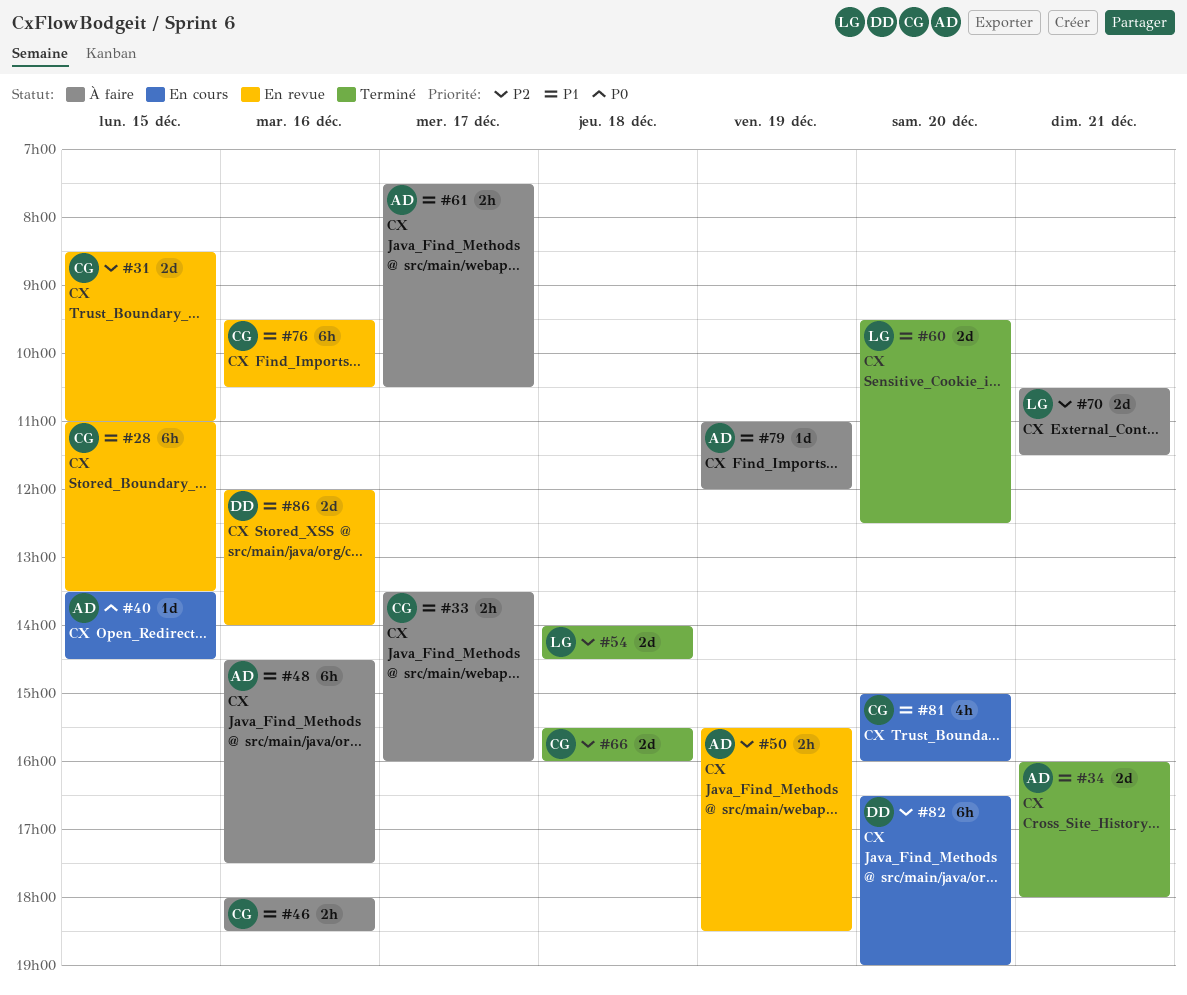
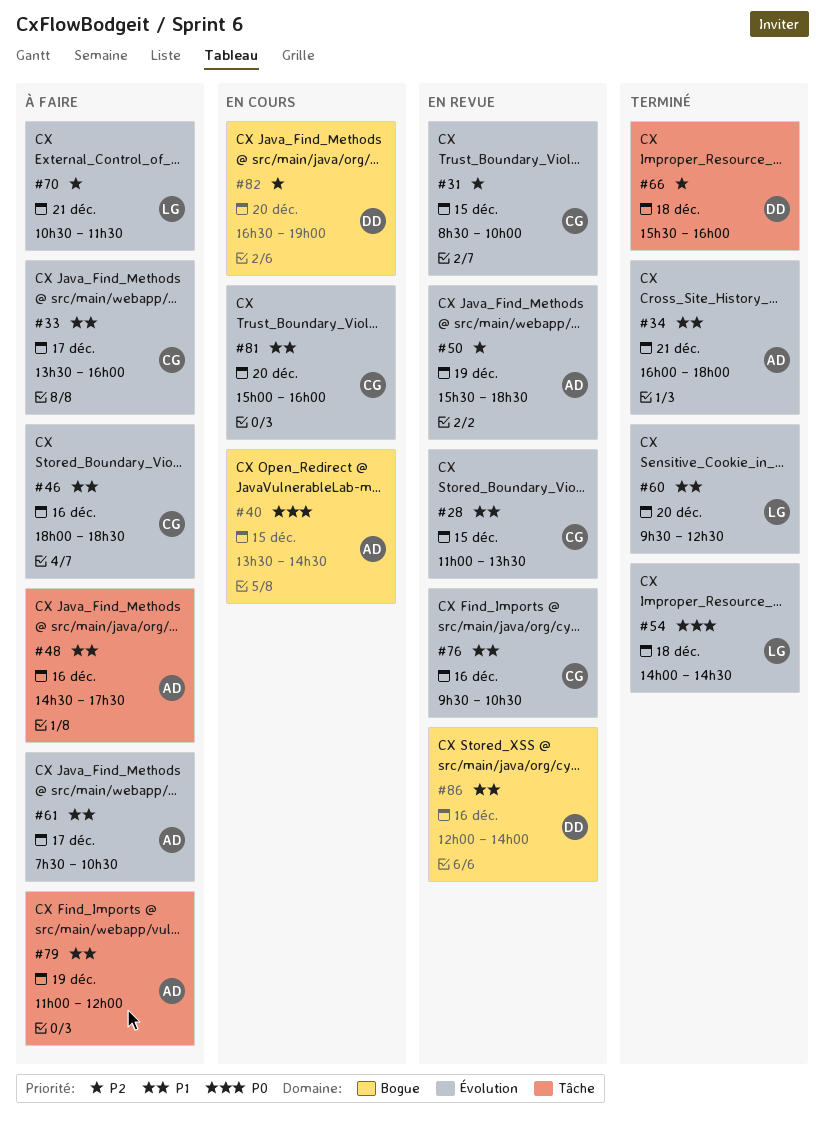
#31, ends: 11:00 -> 10:00
#54, priority: P2 -> P0
#66, owner: CG -> DD

